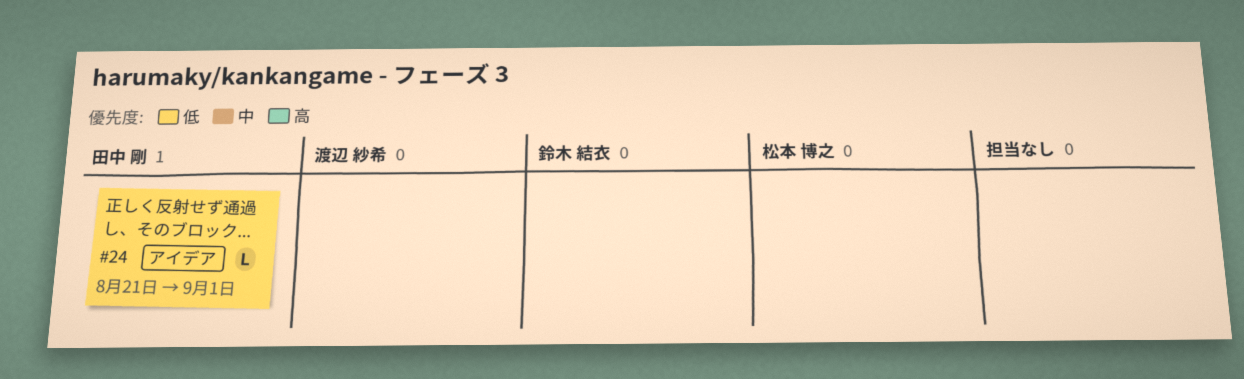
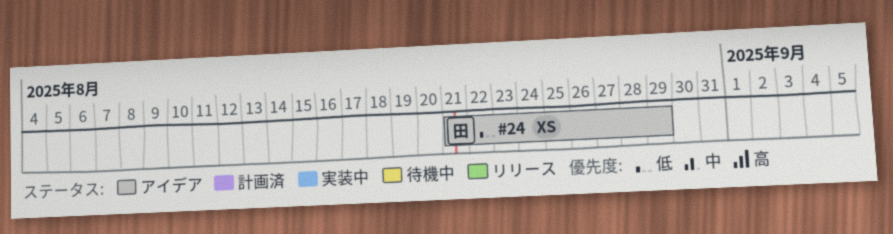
#24, estimate: L -> XS
#24, due: Sep 1 -> Aug 29

